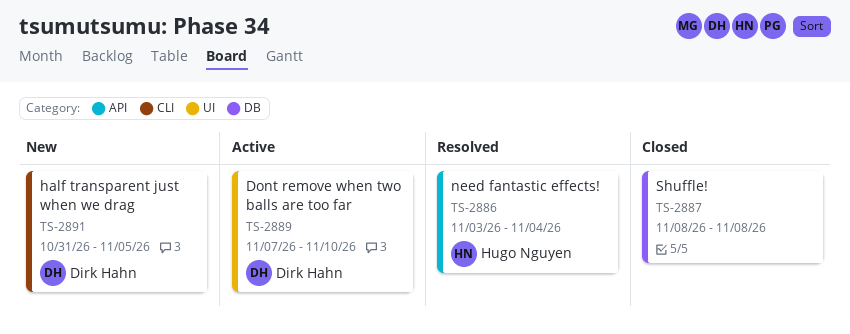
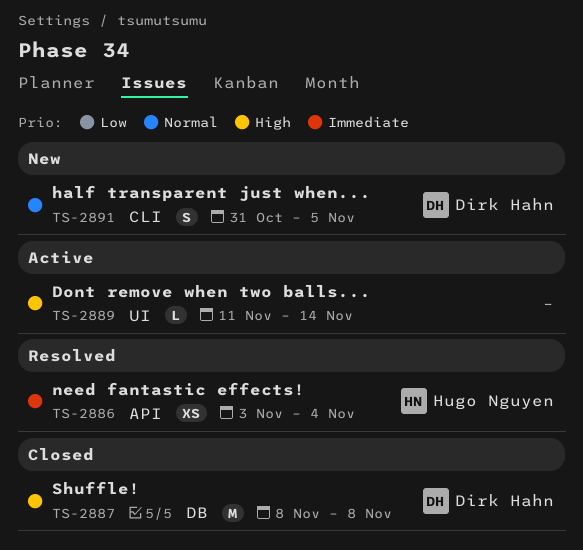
TS-2887, owner: none -> Dirk Hahn
TS-2889, owner: Dirk Hahn -> none
TS-2889, start: Nov 7 -> Nov 11
TS-2889, due: Nov 10 -> Nov 14

